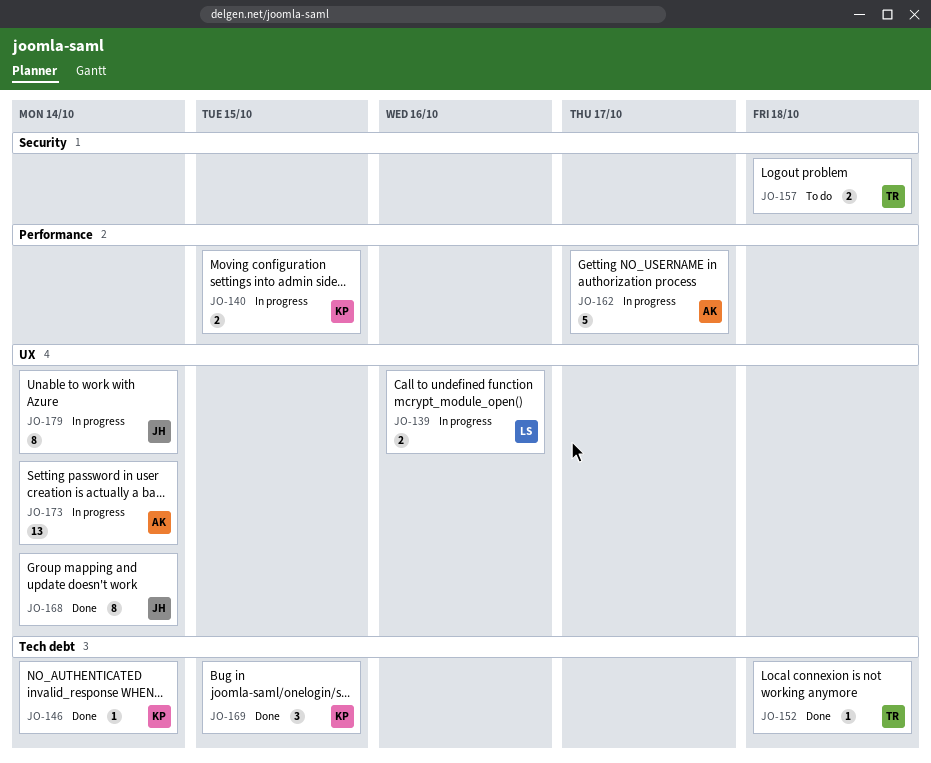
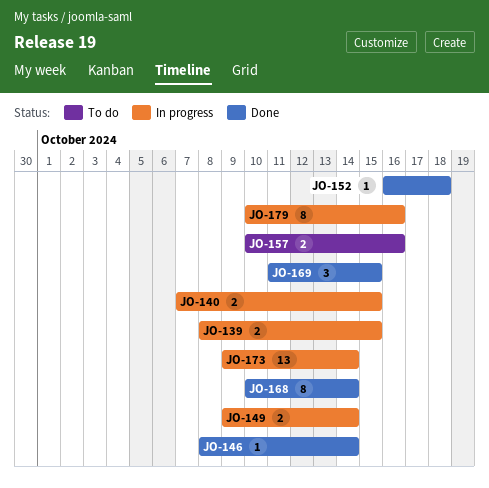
JO-139, due: Oct 16 -> Oct 15
JO-149: none -> present
JO-157, due: Oct 18 -> Oct 16
JO-162: present -> none
JO-179, due: Oct 14 -> Oct 16

